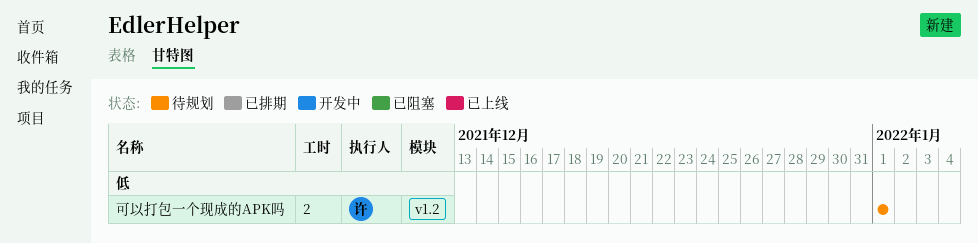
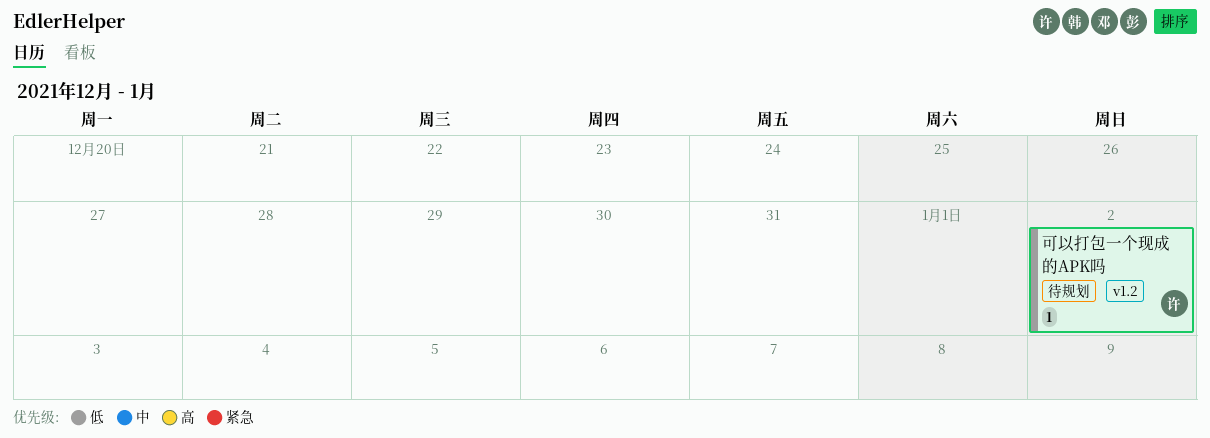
可以打包一个现成的APK吗, estimate: 2 -> 1
可以打包一个现成的APK吗, due: Jan 1 -> Jan 2

